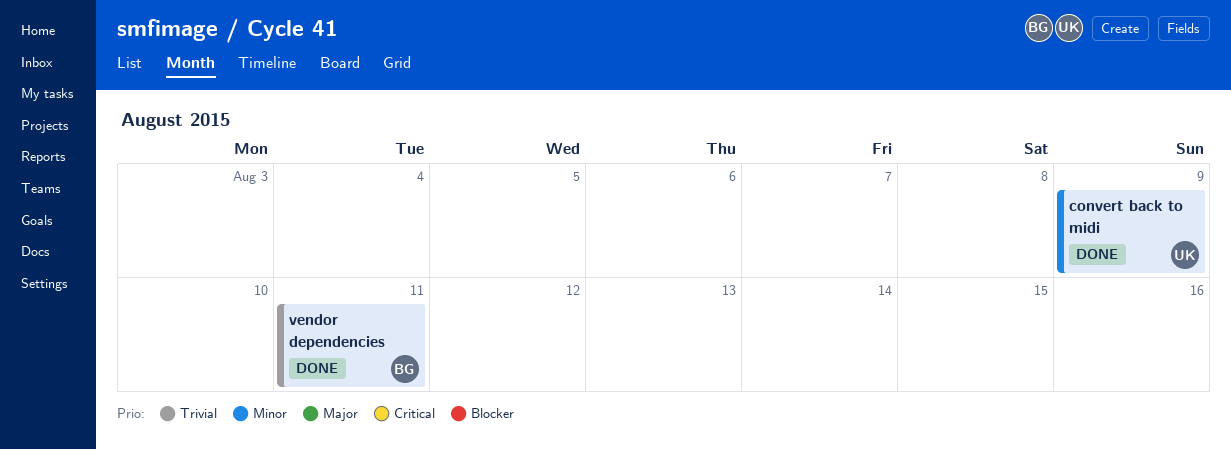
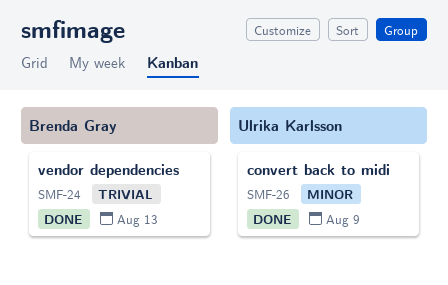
vendor dependencies, due: Aug 11 -> Aug 13

